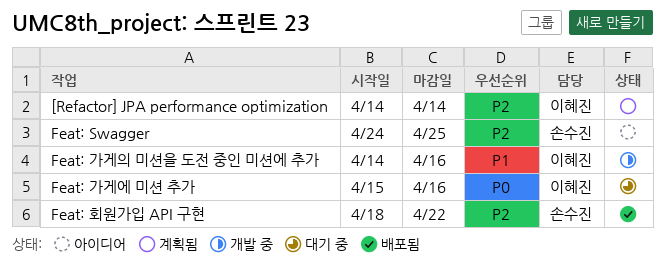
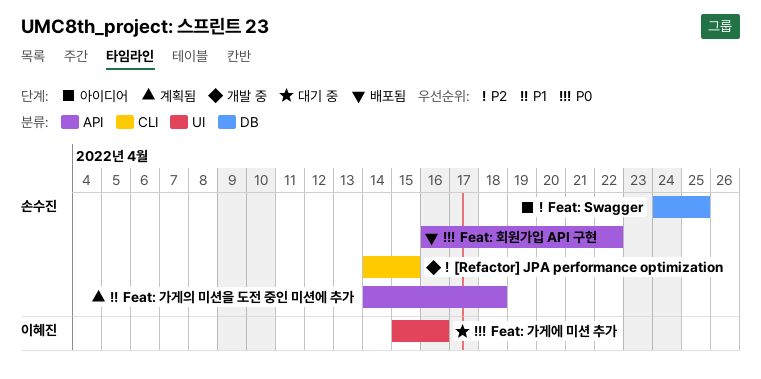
[Refactor] JPA performance optimization, status: 계획됨 -> 개발 중
[Refactor] JPA performance optimization, owner: 이혜진 -> 손수진
[Refactor] JPA performance optimization, due: Apr 14 -> Apr 15
Feat: 가게의 미션을 도전 중인 미션에 추가, status: 개발 중 -> 계획됨
Feat: 가게의 미션을 도전 중인 미션에 추가, owner: 이혜진 -> 손수진
Feat: 가게의 미션을 도전 중인 미션에 추가, due: Apr 16 -> Apr 18
Feat: 회원가입 API 구현, priority: P2 -> P0
Feat: 회원가입 API 구현, start: Apr 18 -> Apr 16

